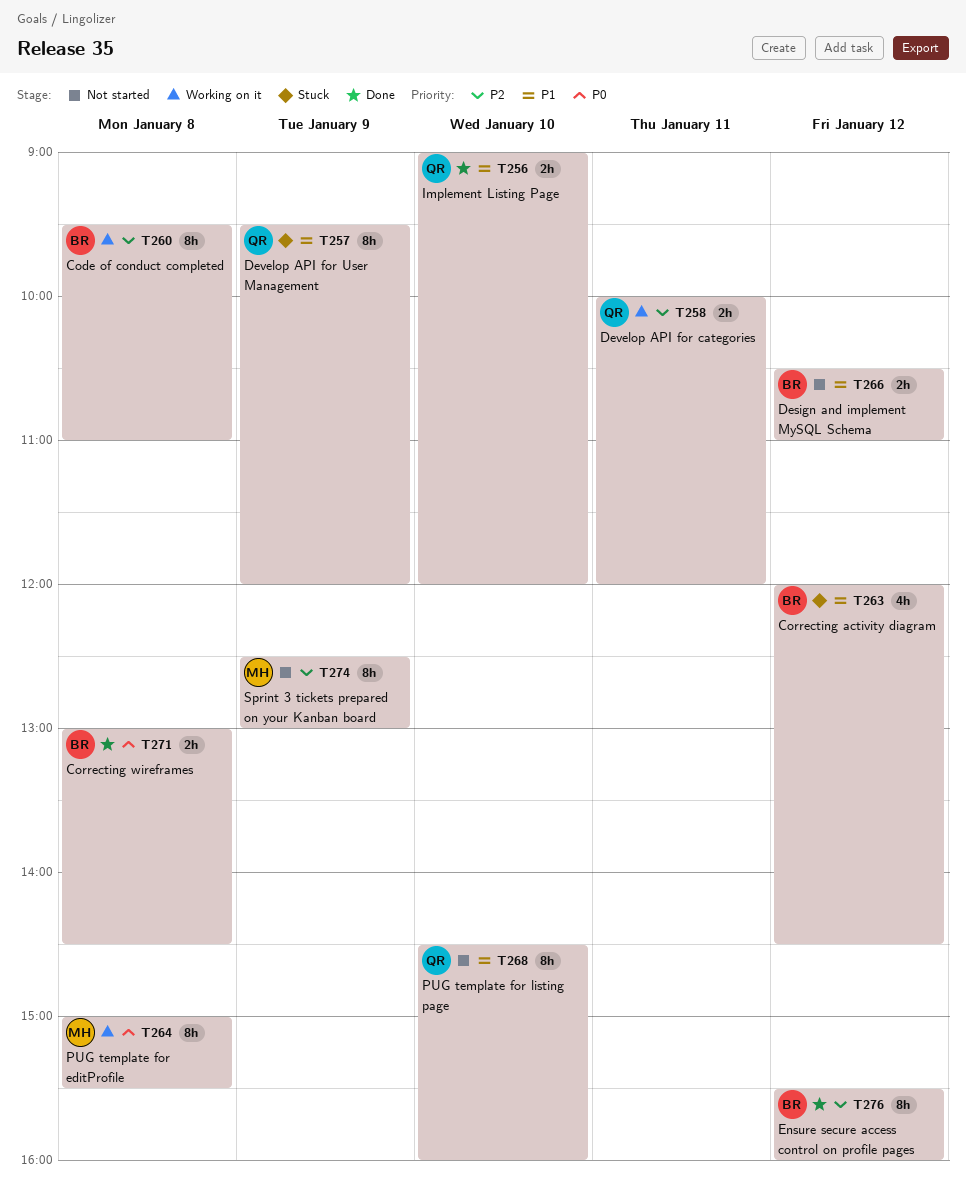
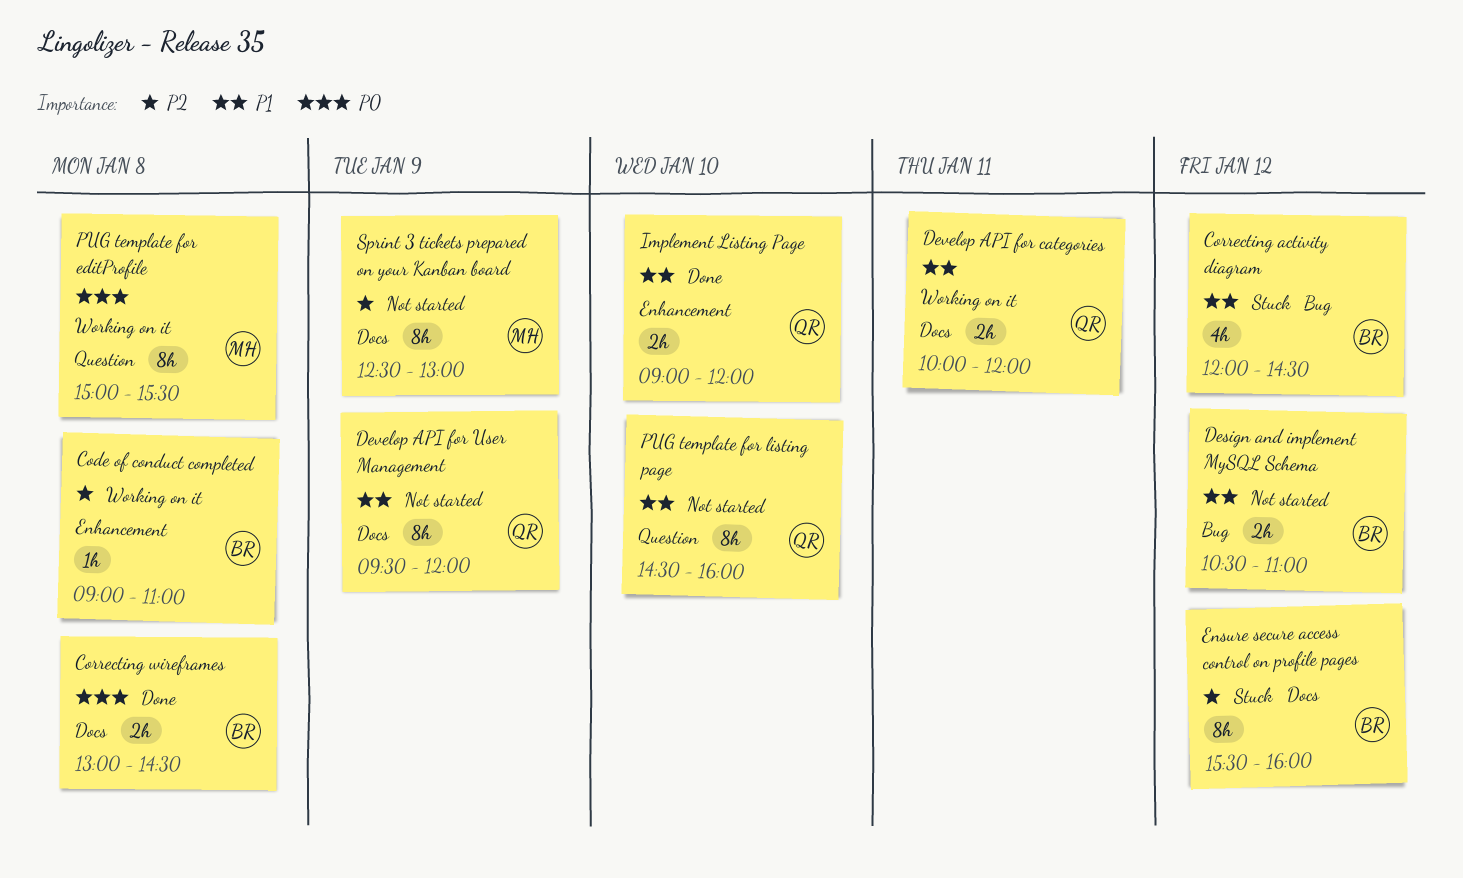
Code of conduct completed, estimate: 8h -> 1h
Code of conduct completed, begins: 09:30 -> 09:00
Develop API for categories, priority: P2 -> P1
Develop API for User Management, status: Stuck -> Not started
Ensure secure access control on profile pages, status: Done -> Stuck

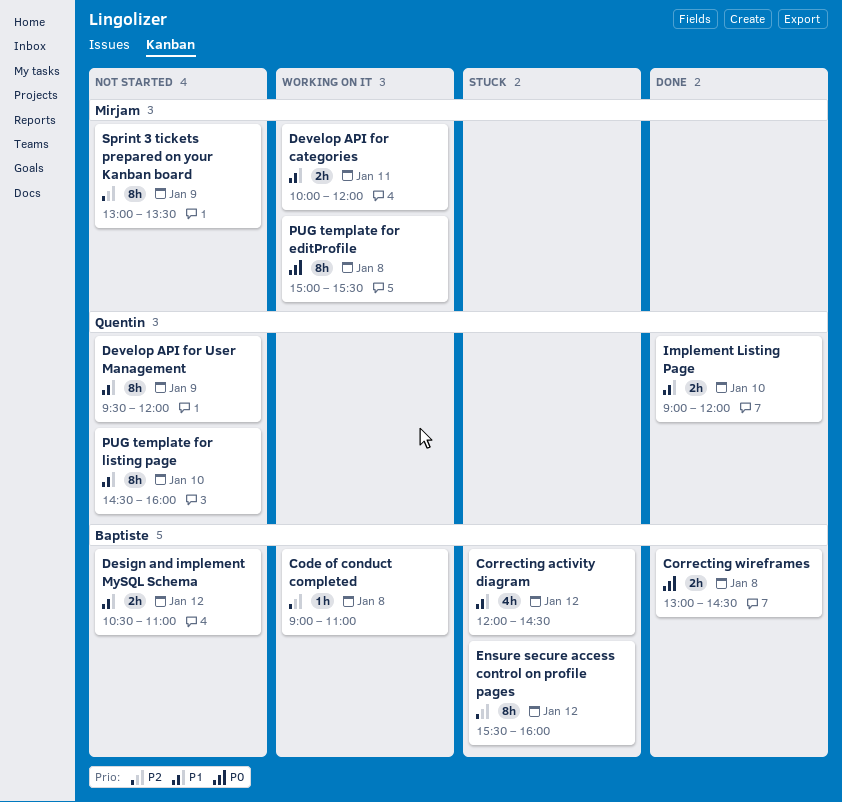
Develop API for categories, owner: Quentin -> Mirjam
Sprint 3 tickets prepared on your Kanban board, begins: 12:30 -> 13:00
Sprint 3 tickets prepared on your Kanban board, ends: 13:00 -> 13:30

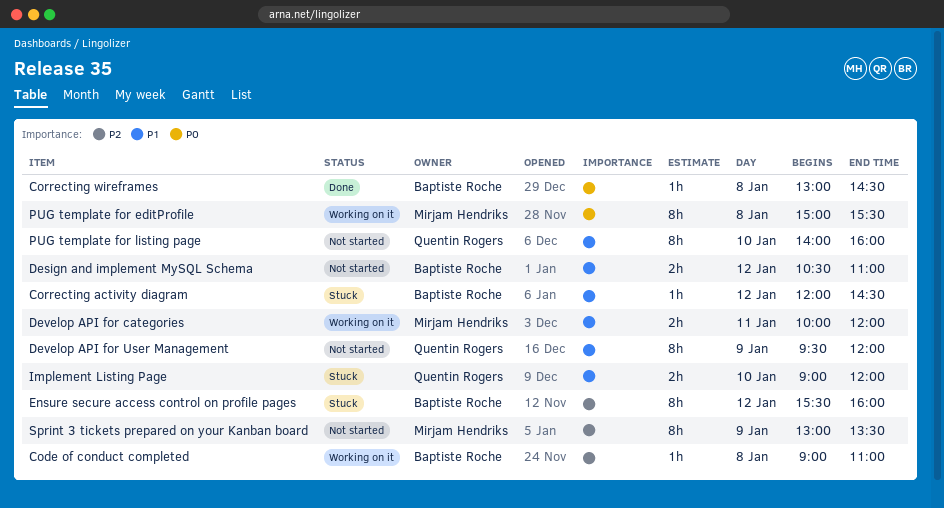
Correcting activity diagram, estimate: 4h -> 1h
Correcting wireframes, estimate: 2h -> 1h
Implement Listing Page, status: Done -> Stuck
PUG template for listing page, begins: 14:30 -> 14:00

